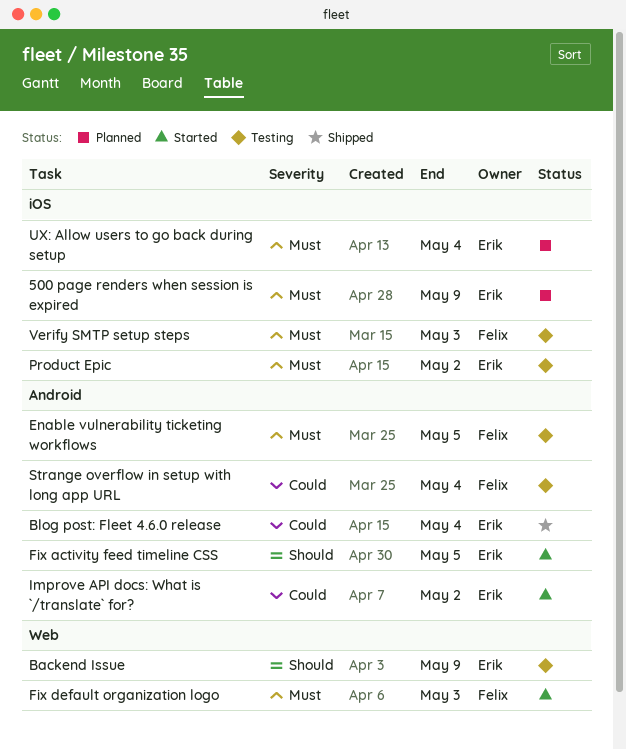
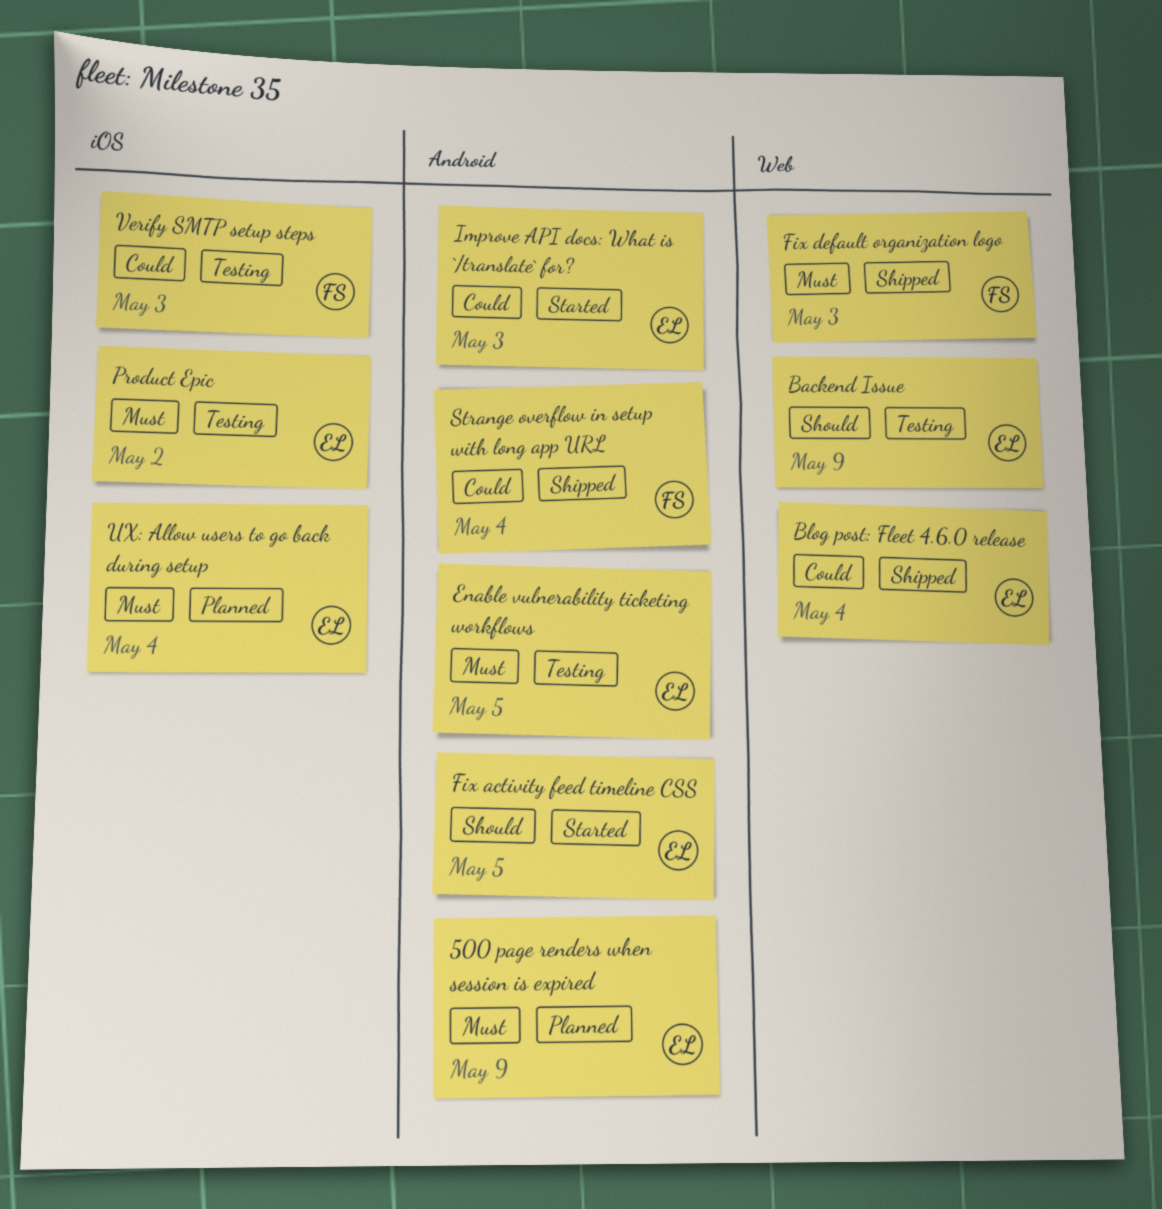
500 page renders when session is expired, label: iOS -> Android
Blog post: Fleet 4.6.0 release, label: Android -> Web
Enable vulnerability ticketing workflows, owner: Felix -> Erik
Fix default organization logo, status: Started -> Shipped
Improve API docs: What is `/translate` for?, due: May 2 -> May 3
Strange overflow in setup with long app URL, status: Testing -> Shipped
Verify SMTP setup steps, priority: Must -> Could

